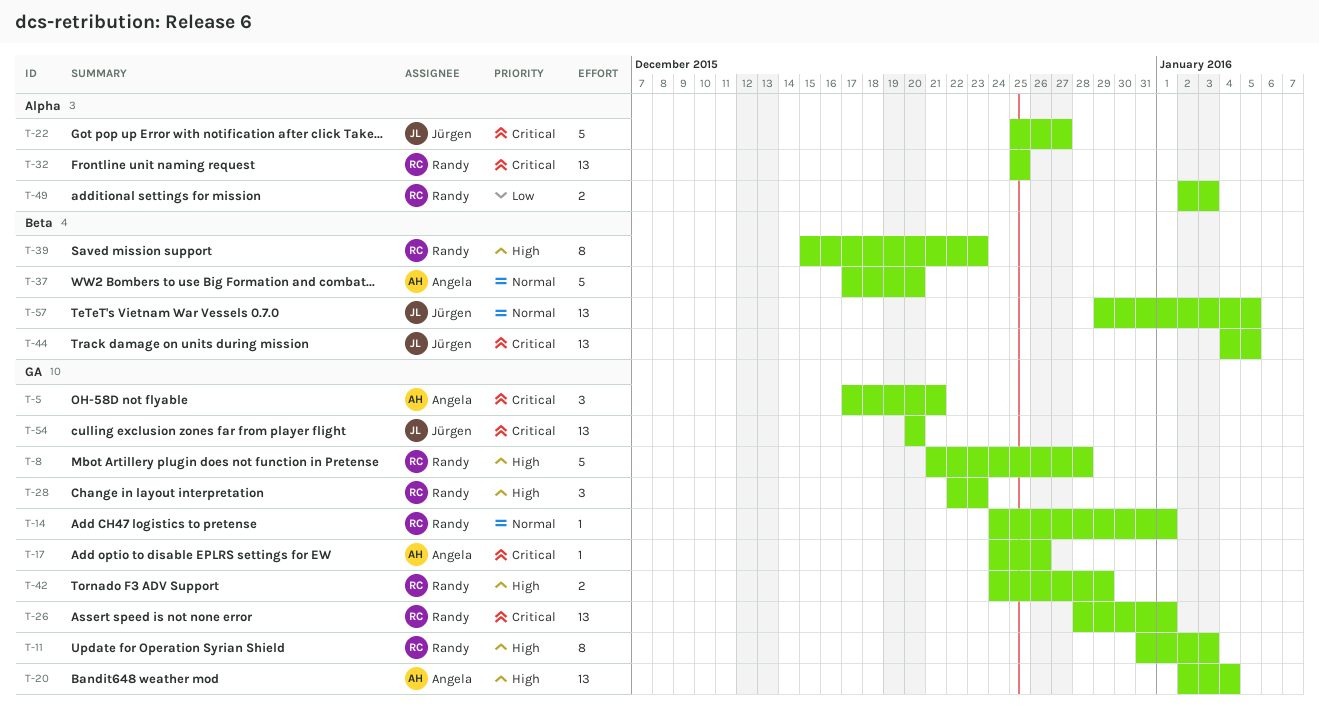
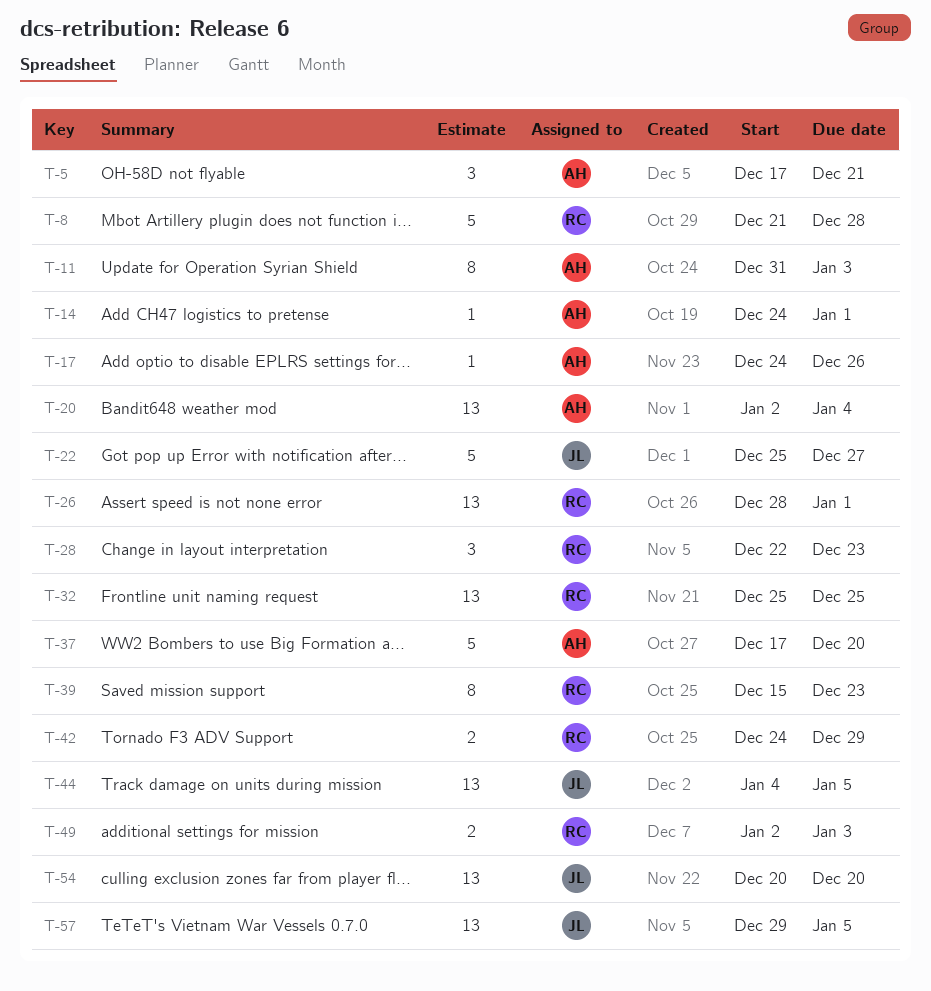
T-11, owner: Randy -> Angela
T-14, owner: Randy -> Angela

